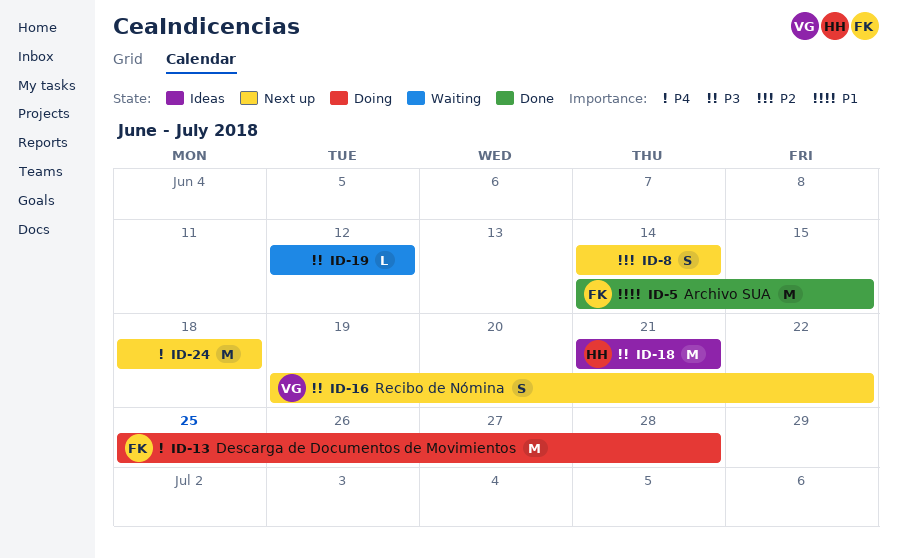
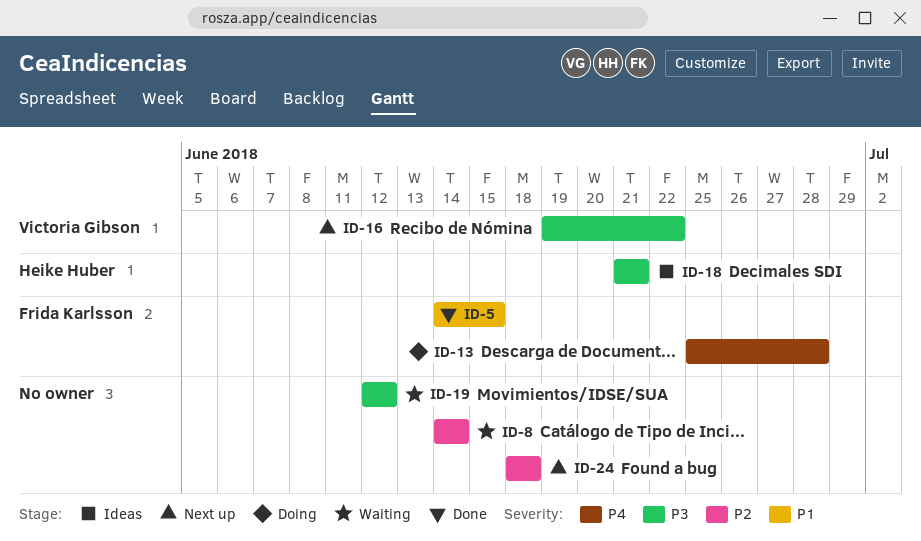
ID-8, status: Next up -> Waiting
ID-24, priority: P4 -> P2

